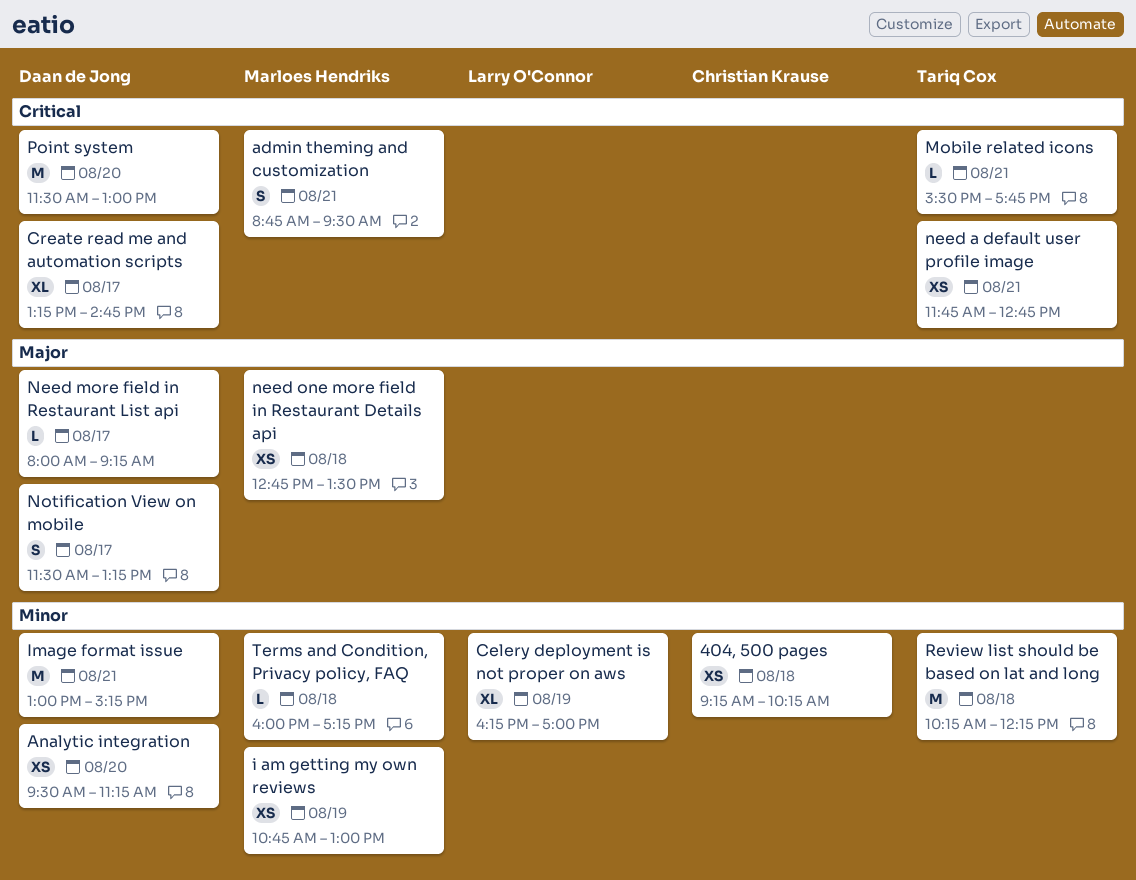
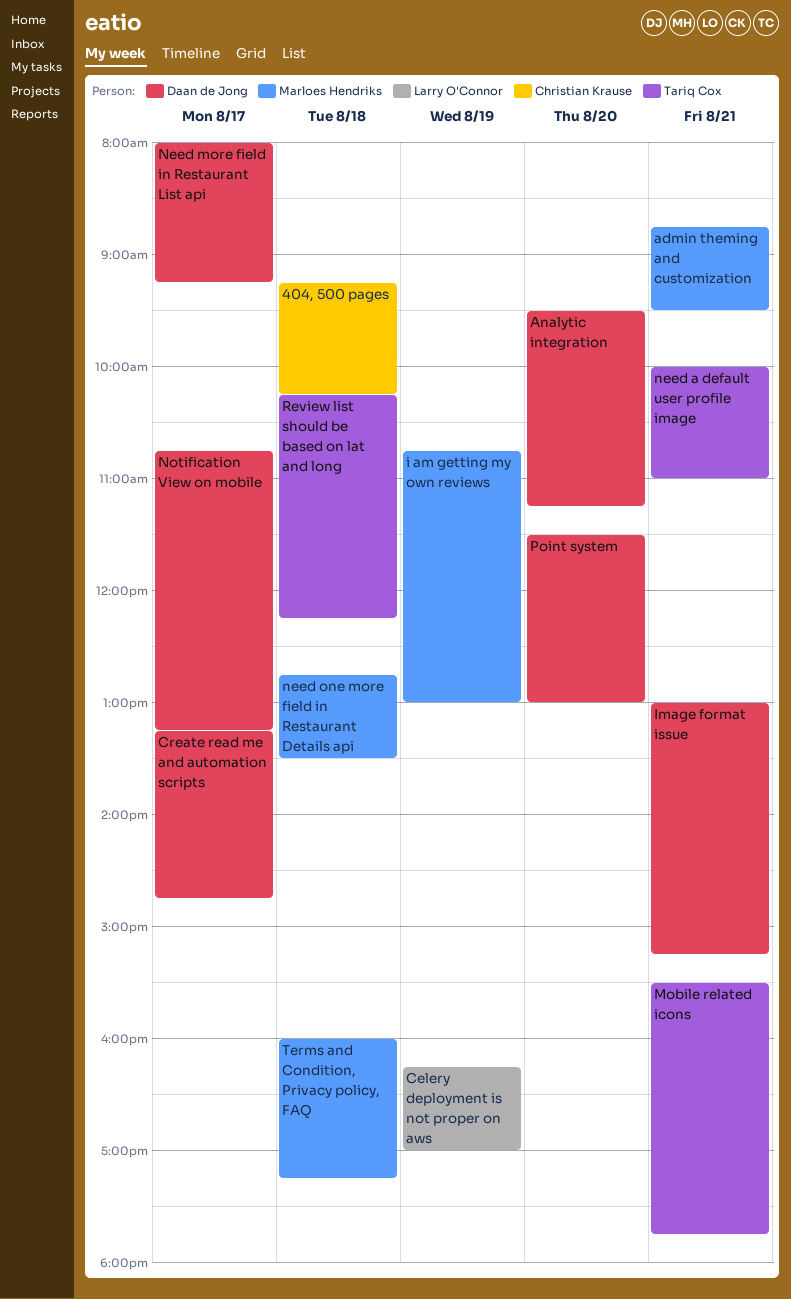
need a default user profile image, begins: 11:45 -> 10:00
need a default user profile image, ends: 12:45 -> 11:00
Notification View on mobile, begins: 11:30 -> 10:45

